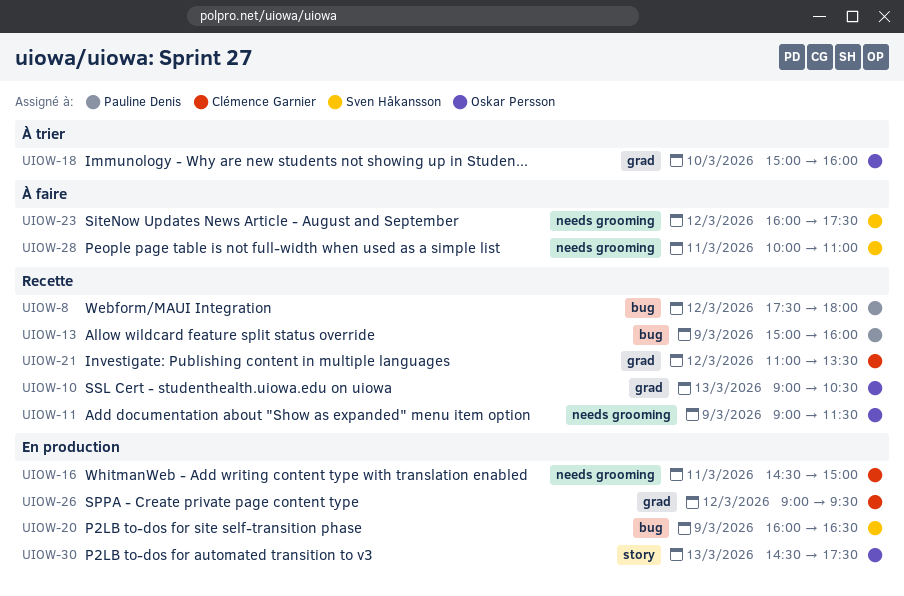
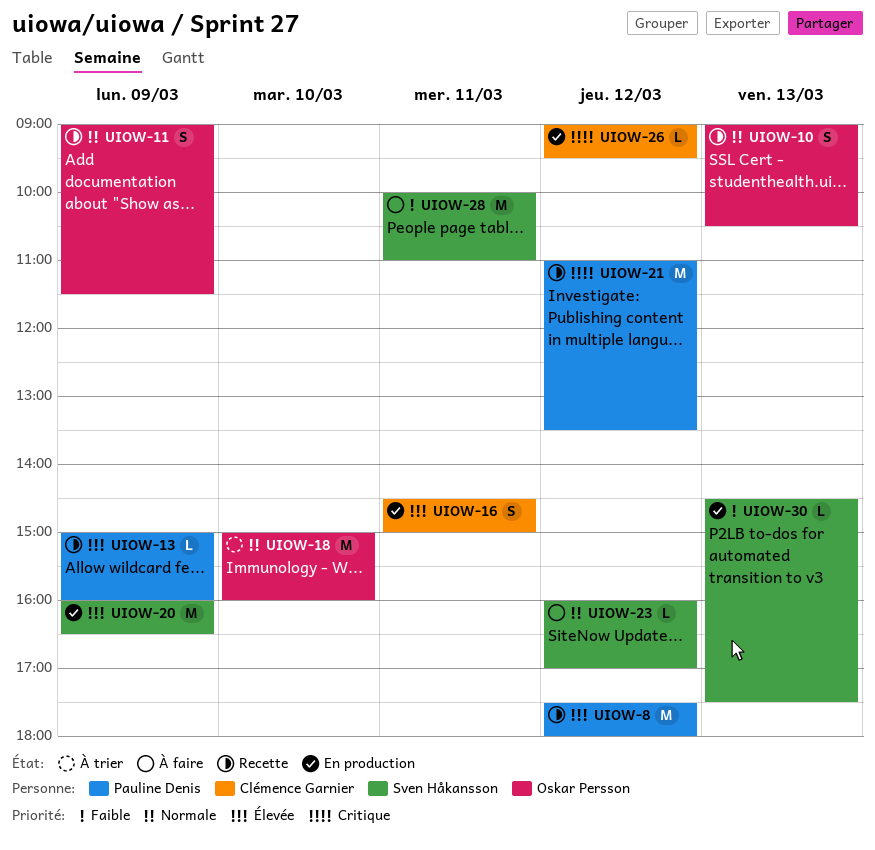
UIOW-21, owner: Clémence Garnier -> Pauline Denis
UIOW-23, ends: 17:30 -> 17:00
UIOW-30, owner: Oskar Persson -> Sven Håkansson

